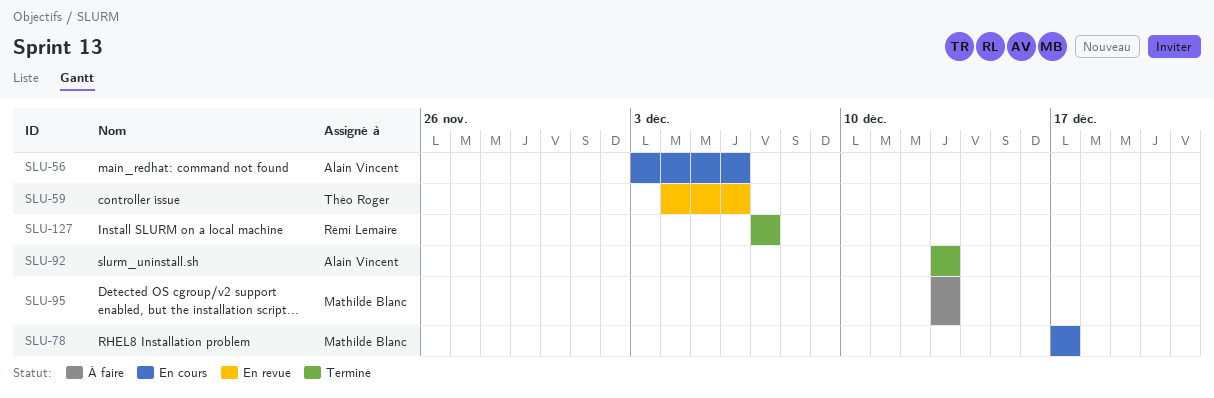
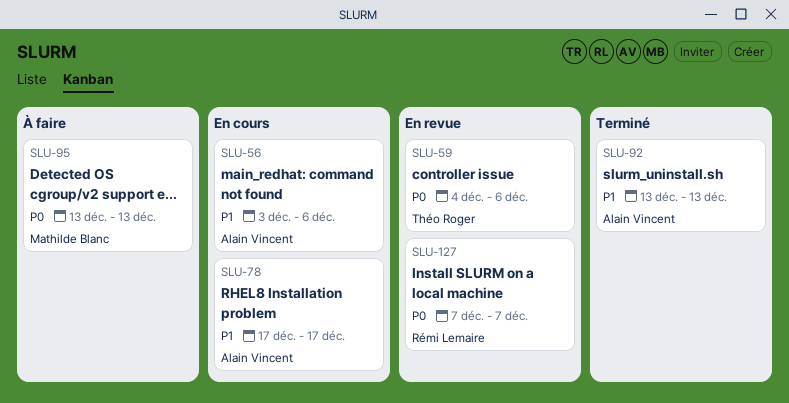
SLU-78, owner: Mathilde Blanc -> Alain Vincent
SLU-127, status: Terminé -> En revue

